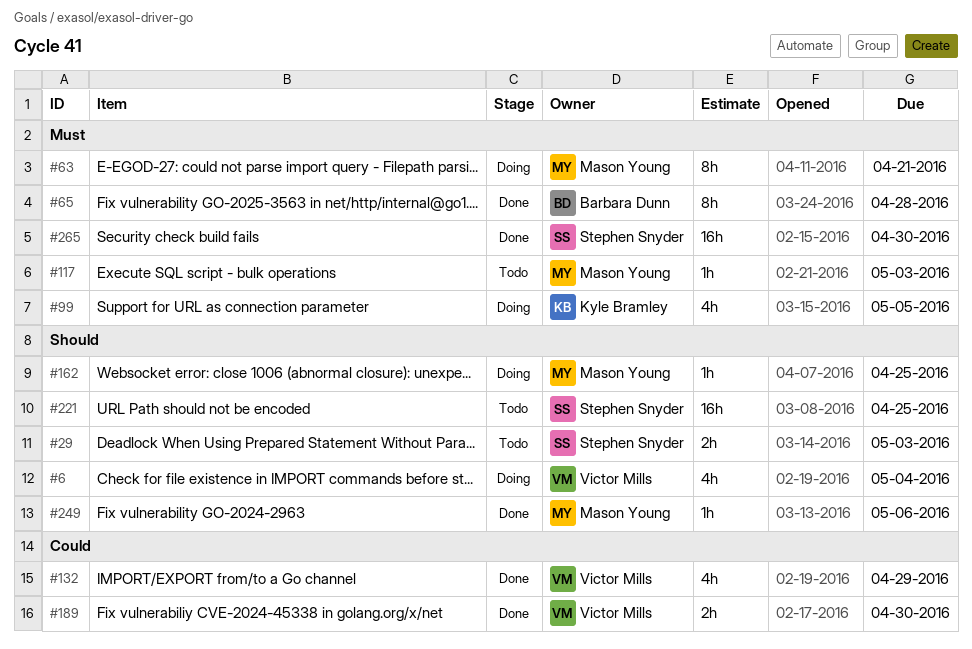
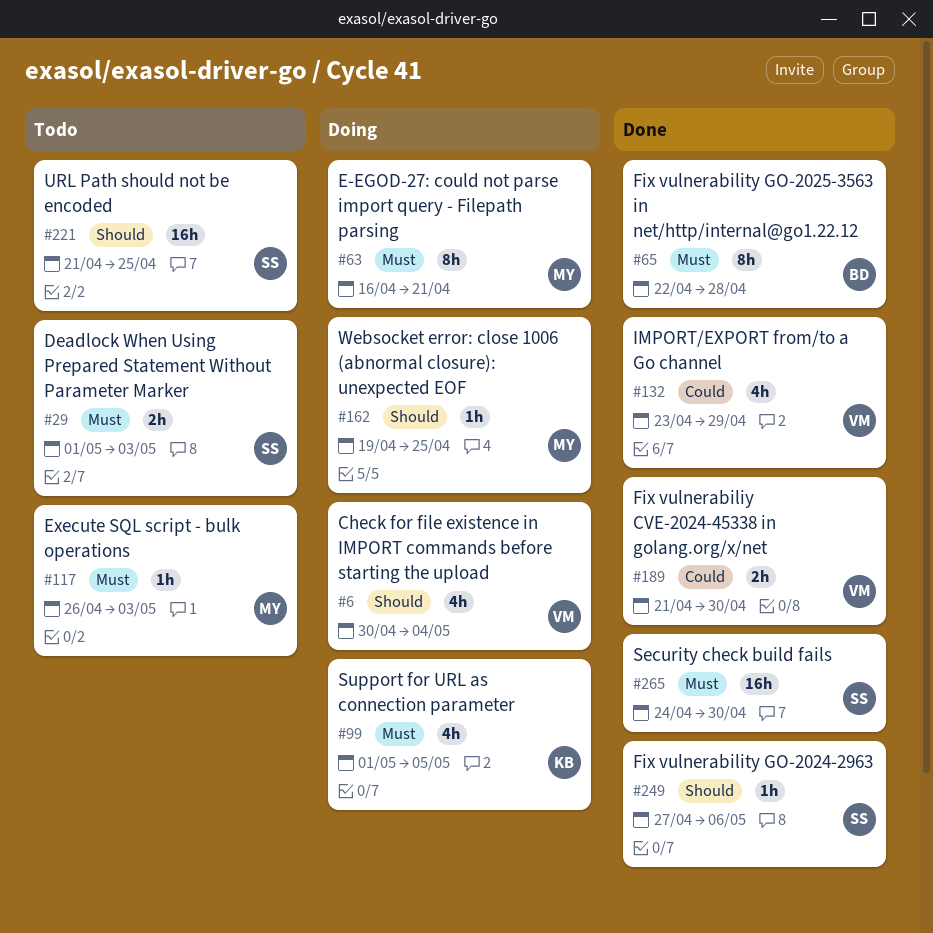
#29, priority: Should -> Must
#249, owner: Mason Young -> Stephen Snyder

